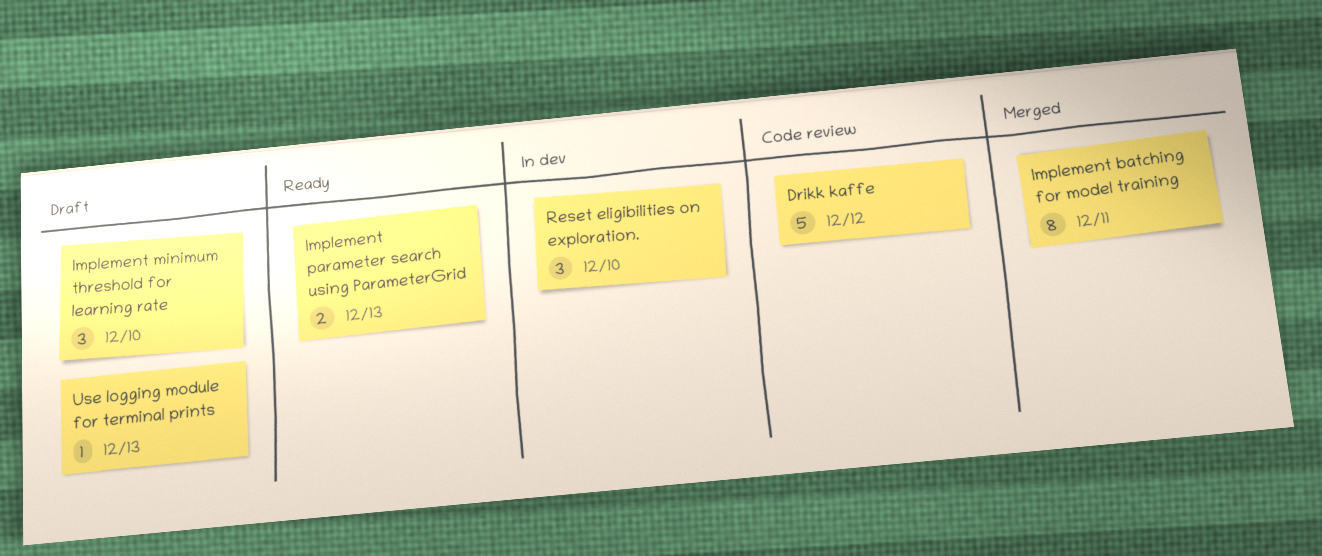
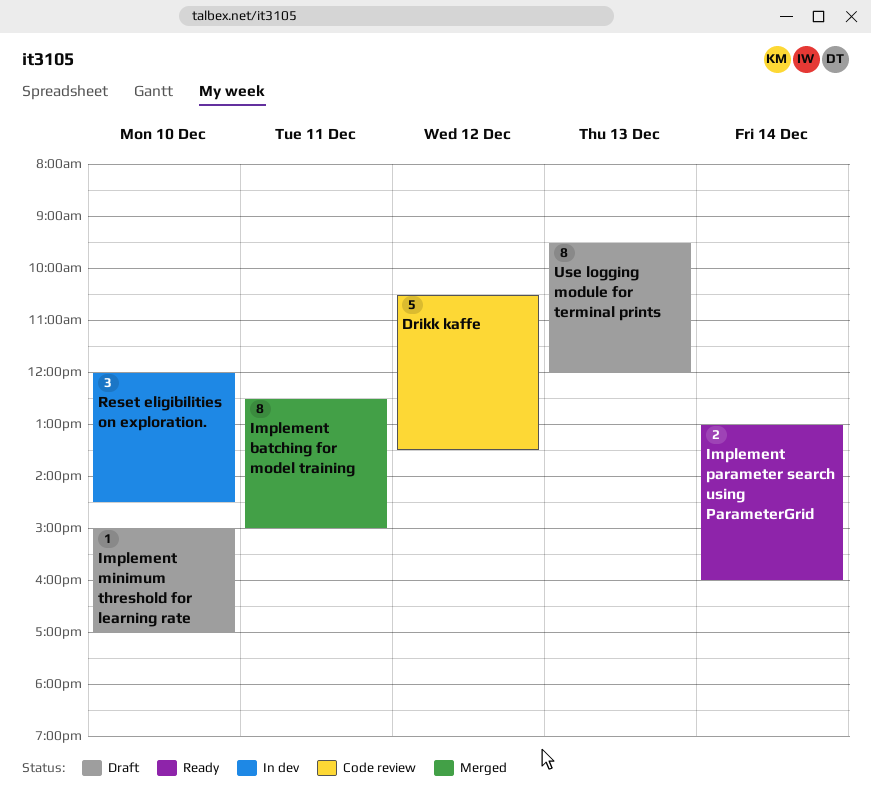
Implement minimum threshold for learning rate, estimate: 3 -> 1
Implement parameter search using ParameterGrid, day: Dec 13 -> Dec 14
Use logging module for terminal prints, estimate: 1 -> 8

